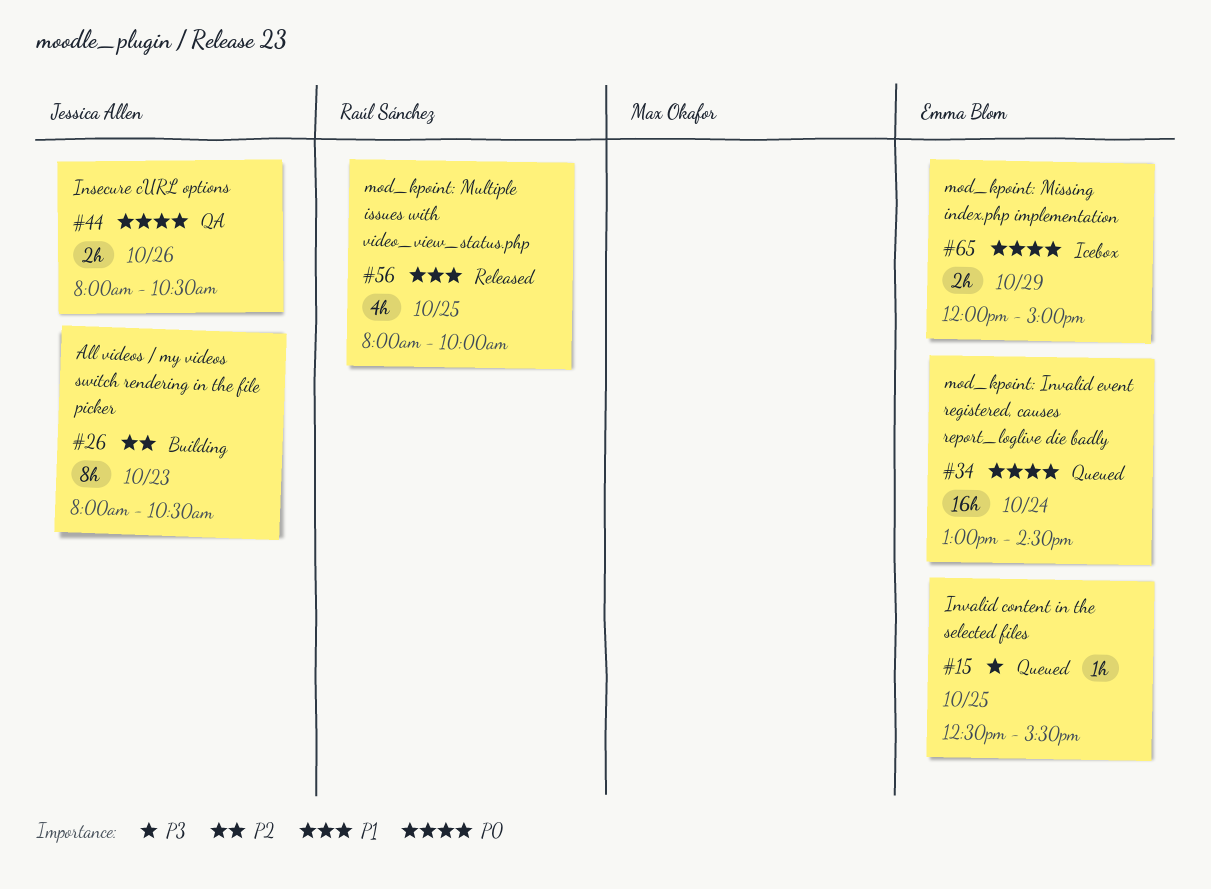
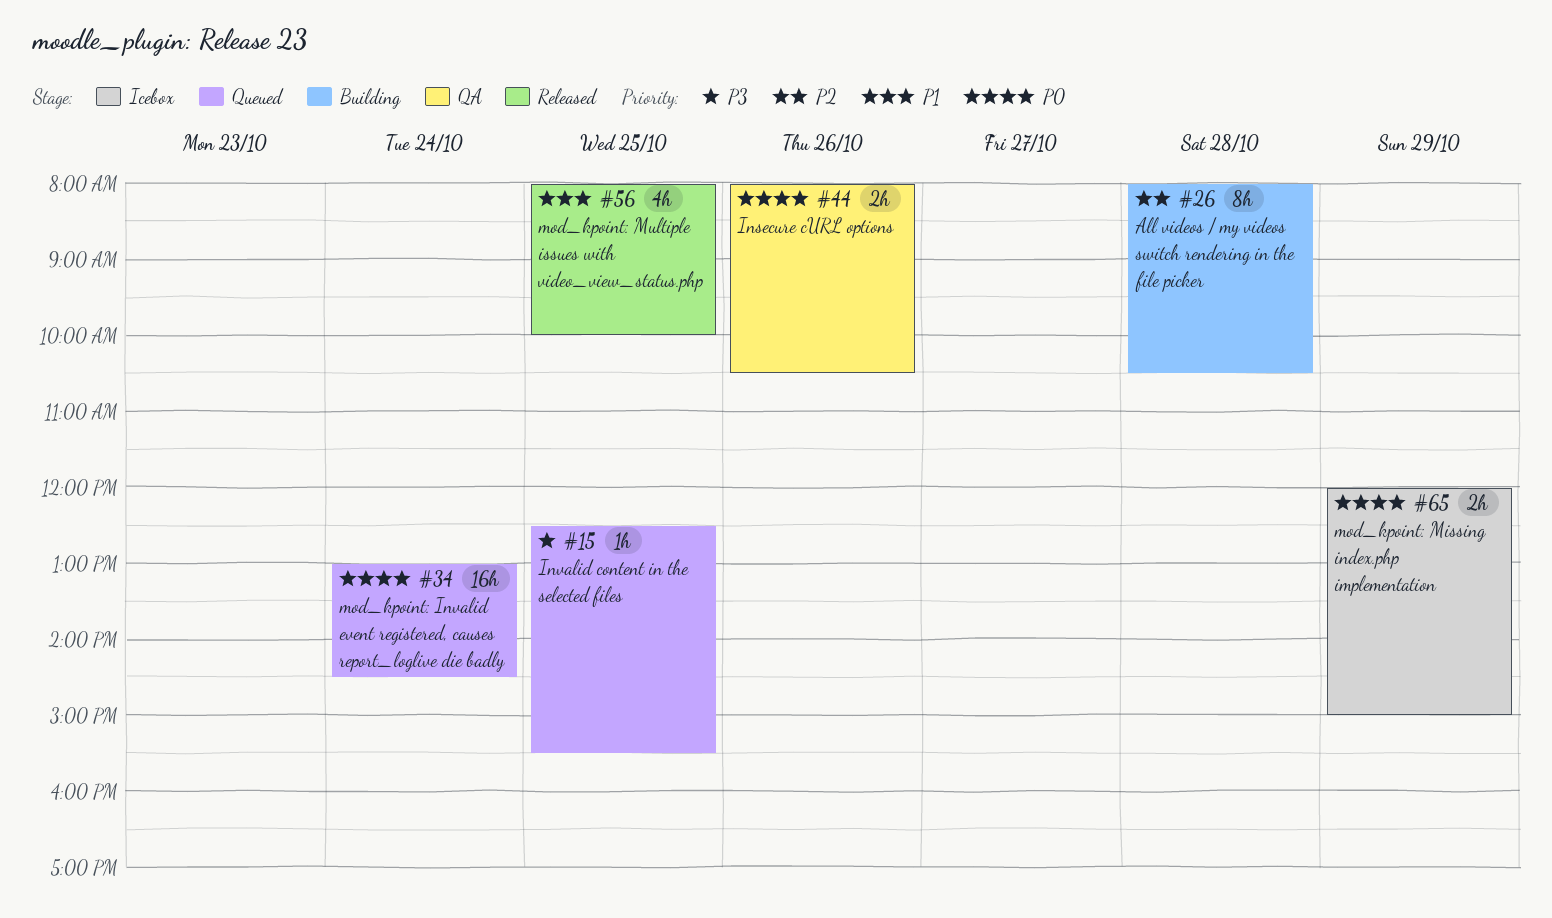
#26, day: Oct 23 -> Oct 28

